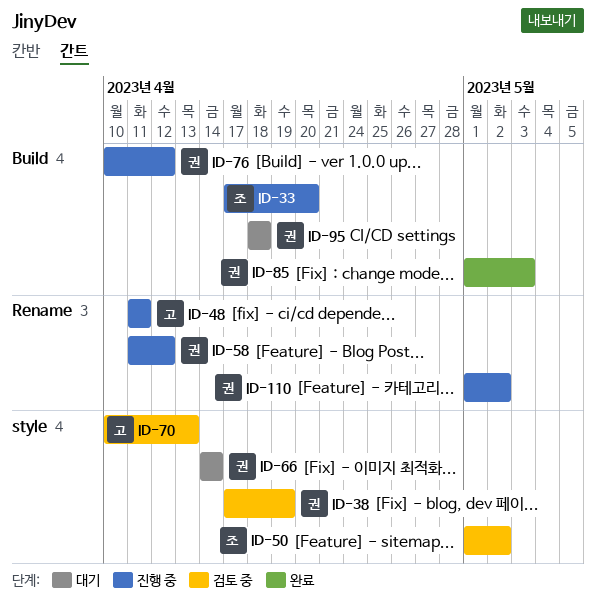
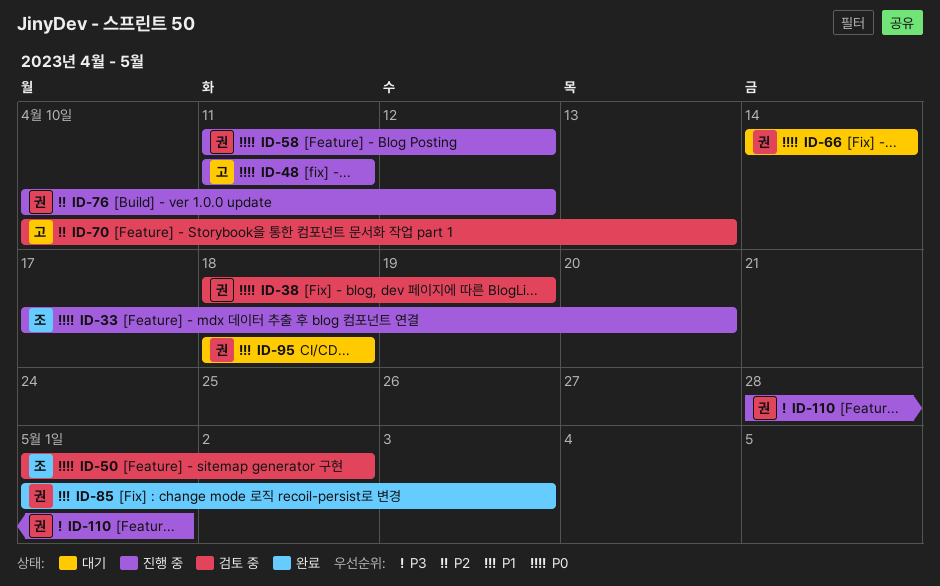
ID-38, start: Apr 17 -> Apr 18
ID-110, start: May 1 -> Apr 28
ID-110, due: May 2 -> May 1

